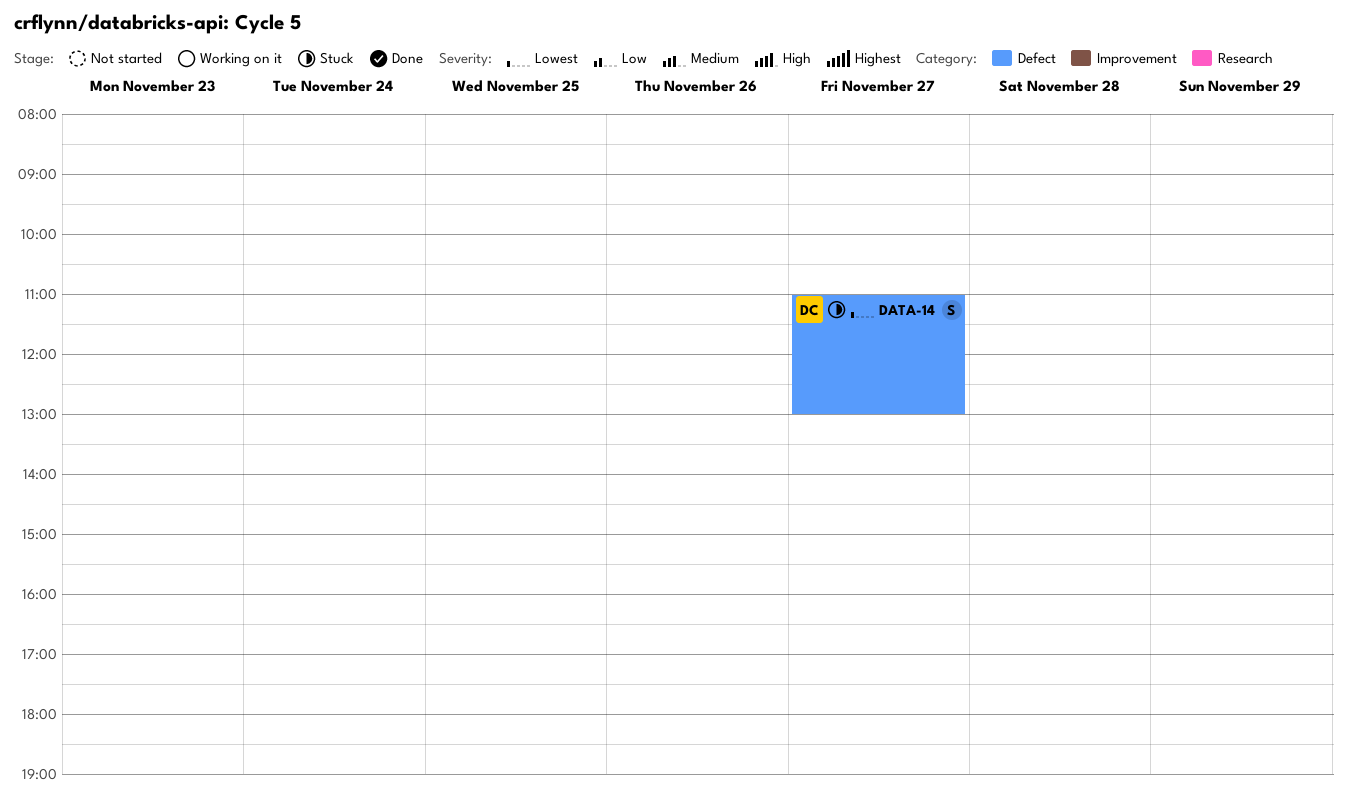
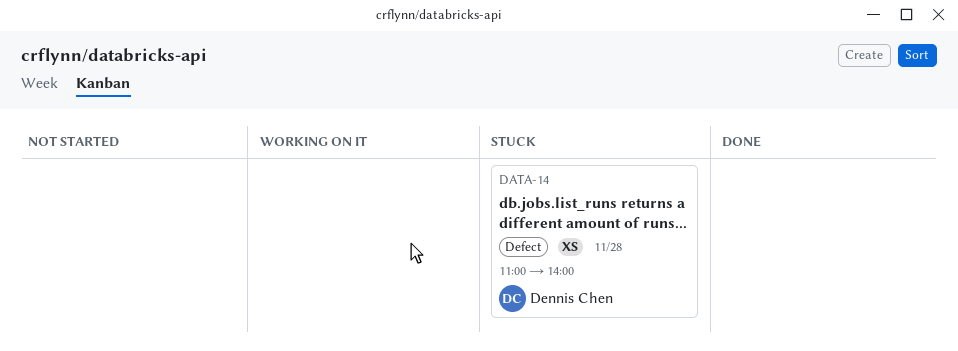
DATA-14, estimate: S -> XS
DATA-14, day: Nov 27 -> Nov 28
DATA-14, ends: 13:00 -> 14:00

